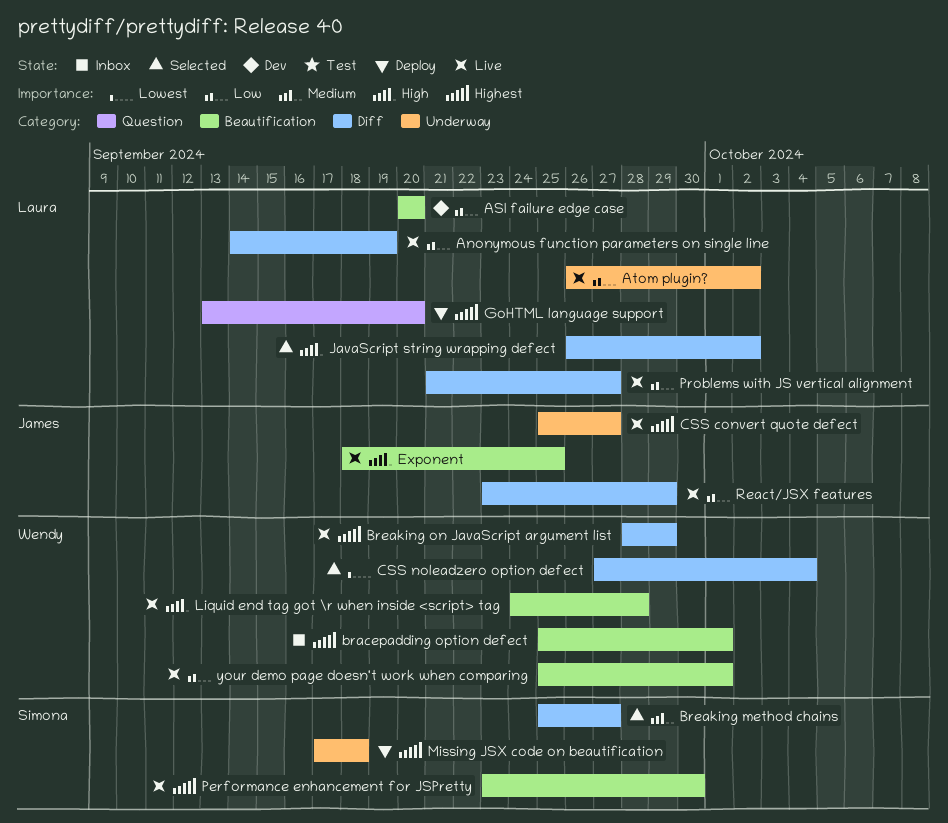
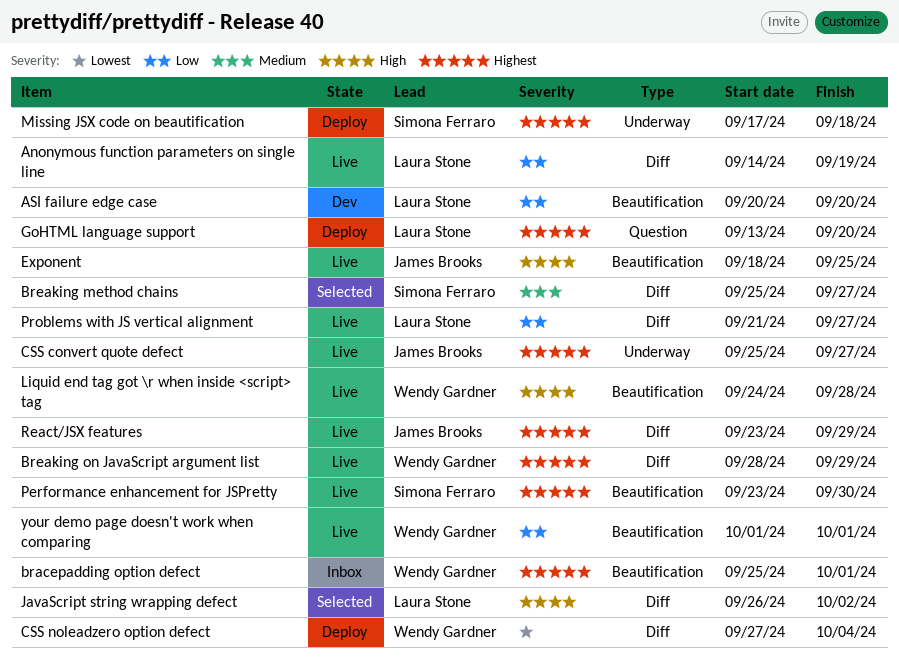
Atom plugin?: present -> none
CSS noleadzero option defect, status: Selected -> Deploy
React/JSX features, priority: Low -> Highest
your demo page doesn't work when comparing, start: Sep 25 -> Oct 1

